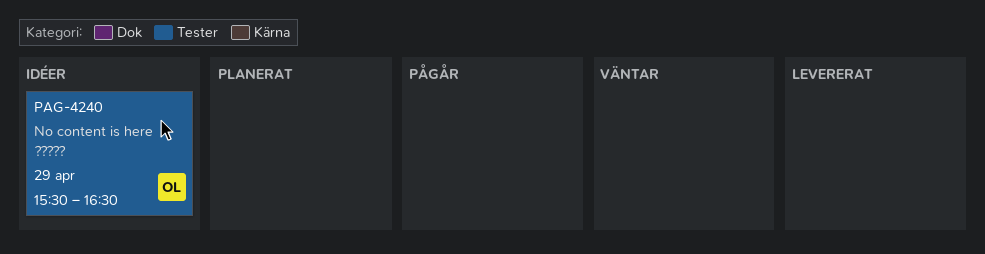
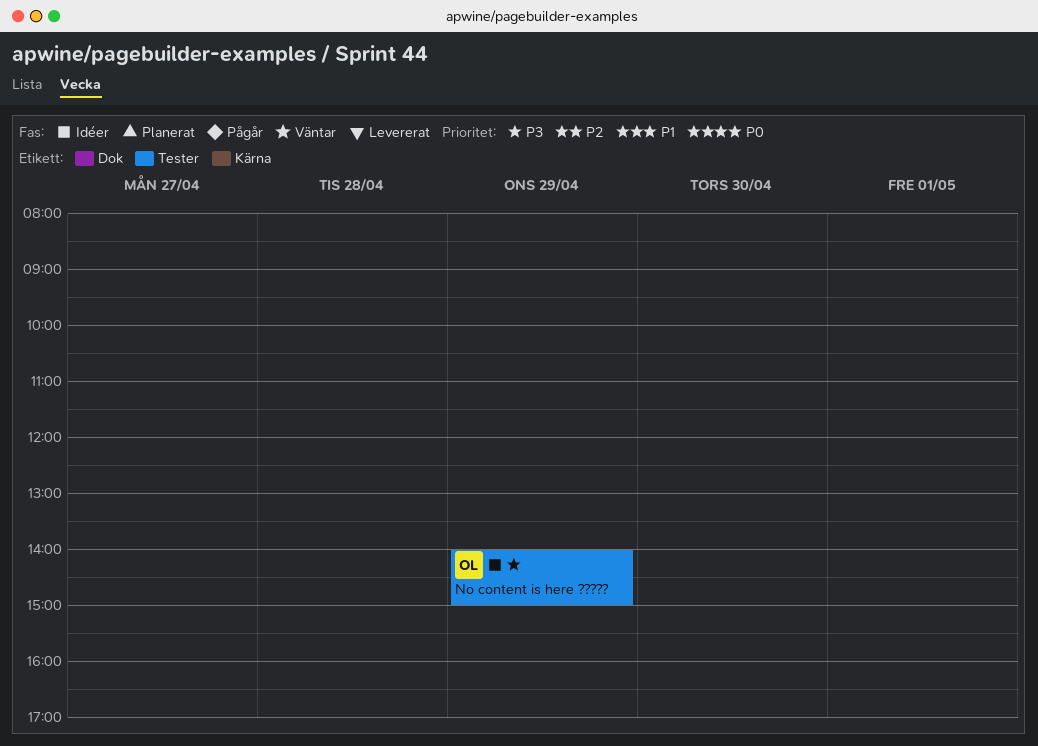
No content is here ?????, begins: 15:30 -> 14:00
No content is here ?????, ends: 16:30 -> 15:00

